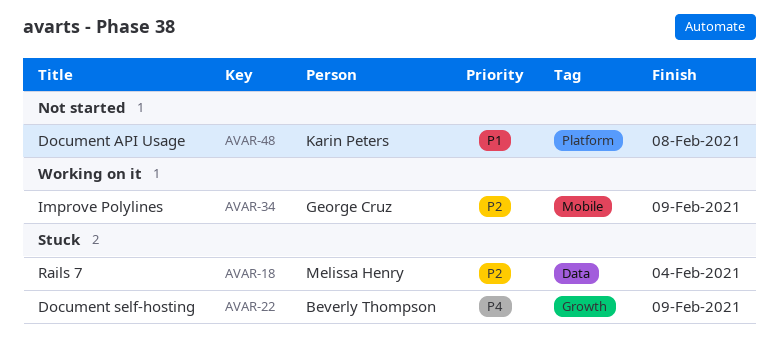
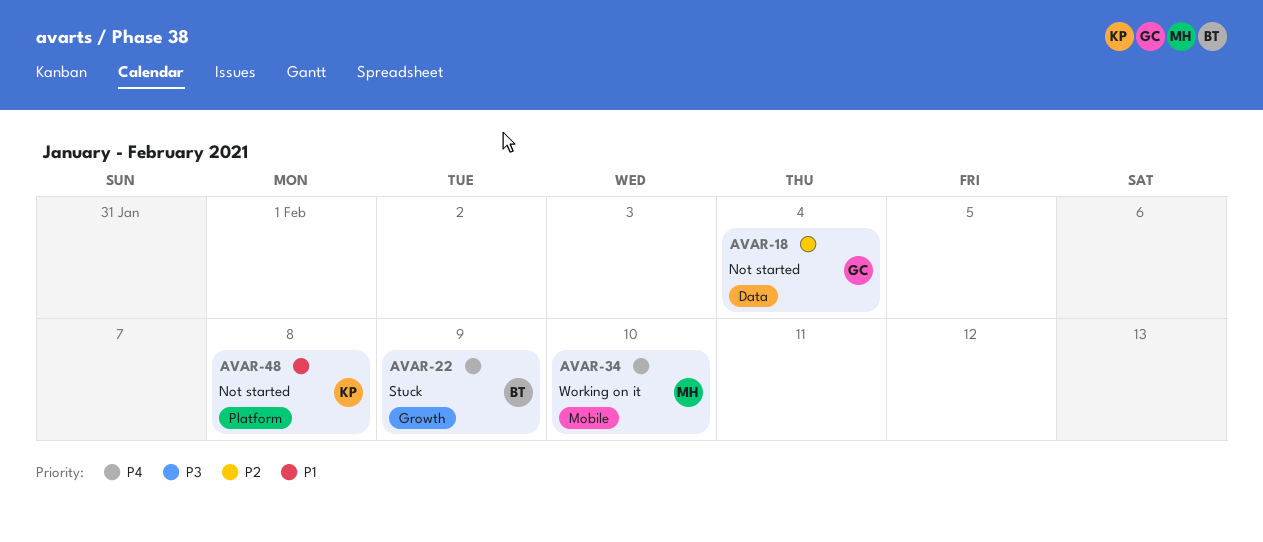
AVAR-18, status: Stuck -> Not started
AVAR-18, owner: Melissa Henry -> George Cruz
AVAR-34, owner: George Cruz -> Melissa Henry
AVAR-34, priority: P2 -> P4
AVAR-34, due: Feb 9 -> Feb 10

